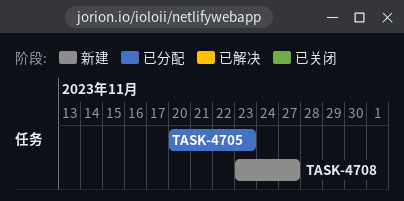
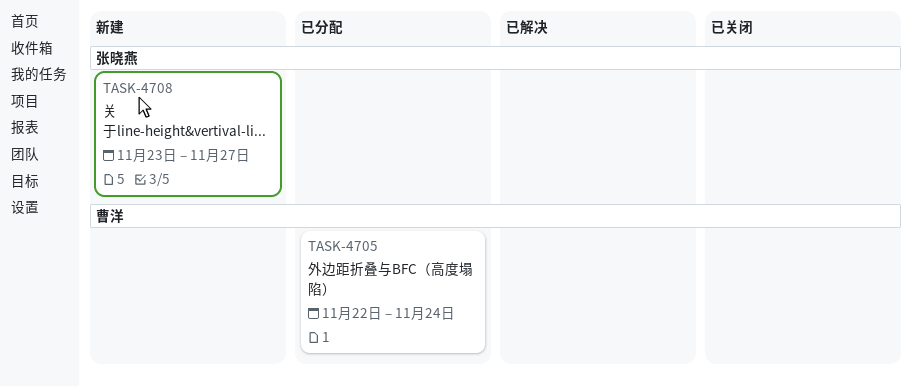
TASK-4705, start: Nov 20 -> Nov 22
TASK-4705, due: Nov 23 -> Nov 24

